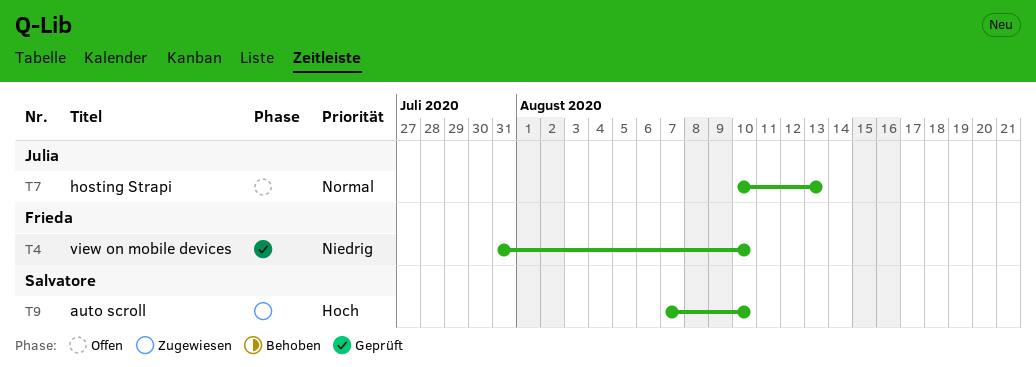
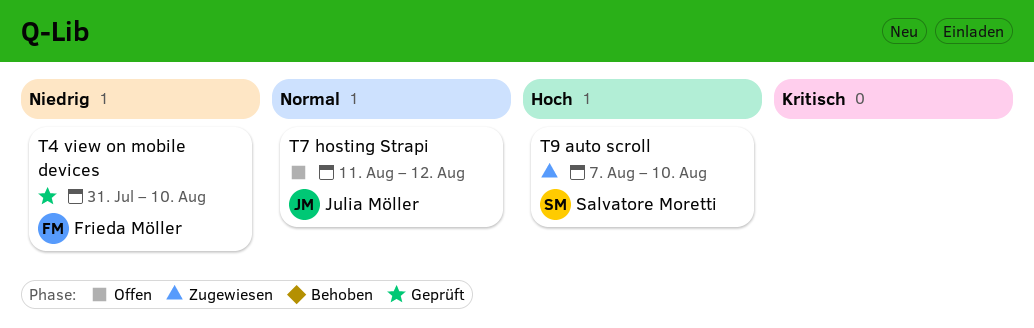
T7, start: Aug 10 -> Aug 11
T7, due: Aug 13 -> Aug 12

